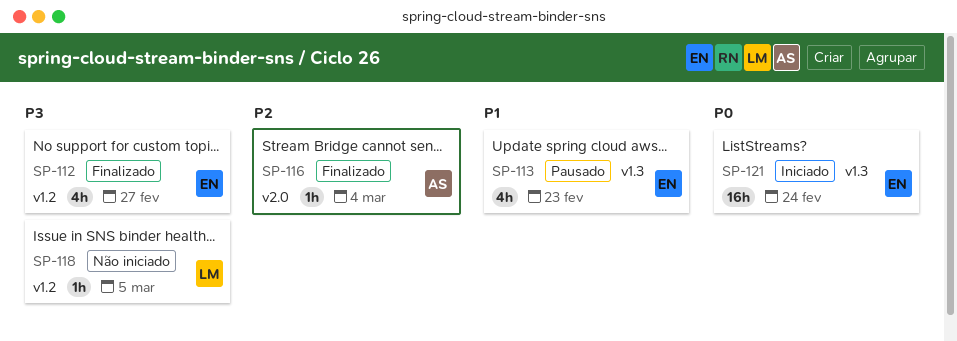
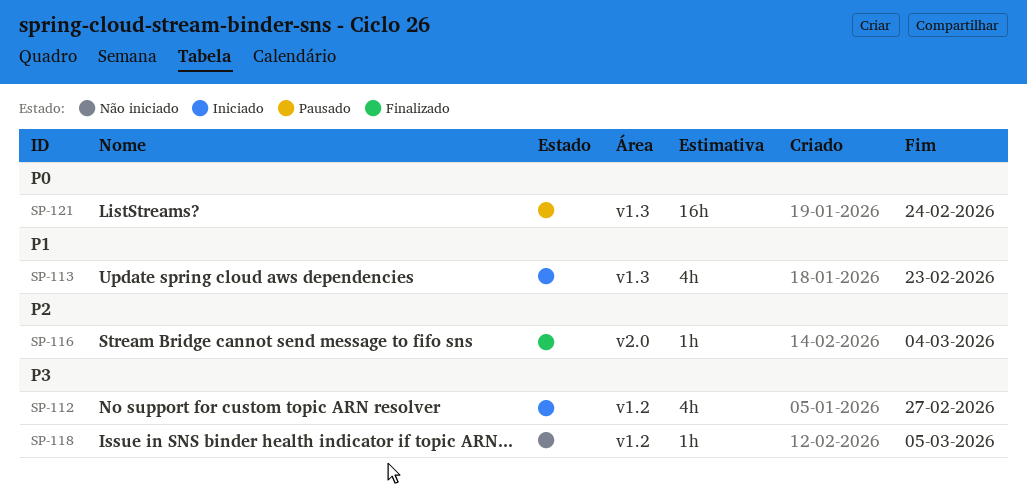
SP-112, status: Finalizado -> Iniciado
SP-113, status: Pausado -> Iniciado
SP-121, status: Iniciado -> Pausado

